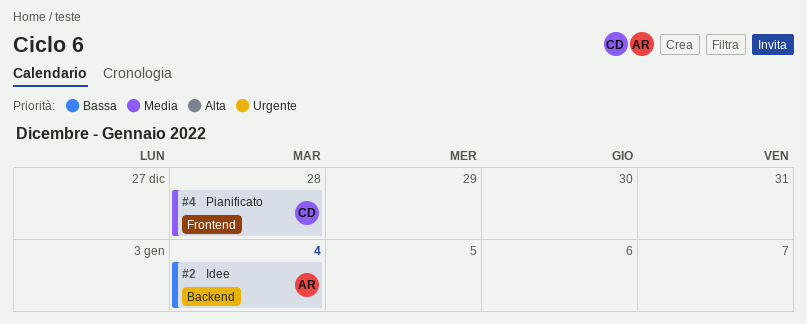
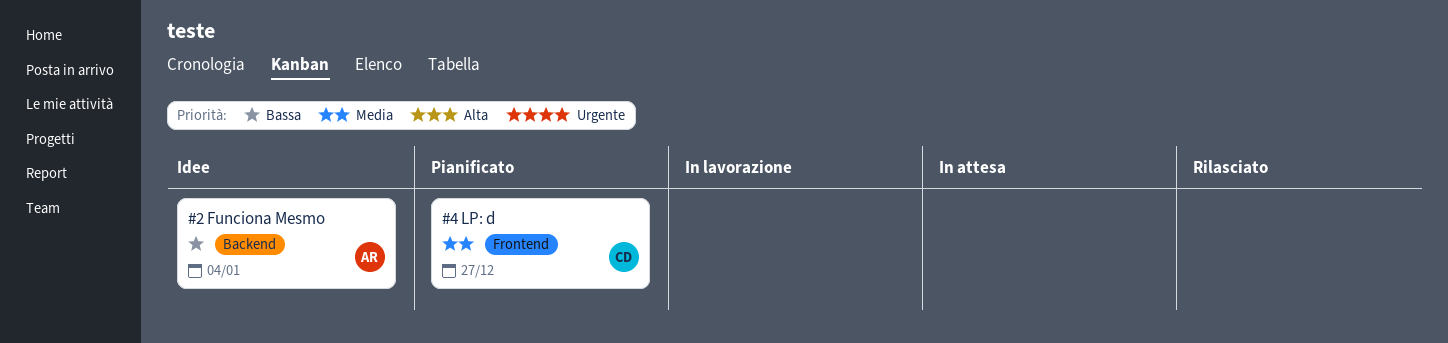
#4, due: Dec 28 -> Dec 27

